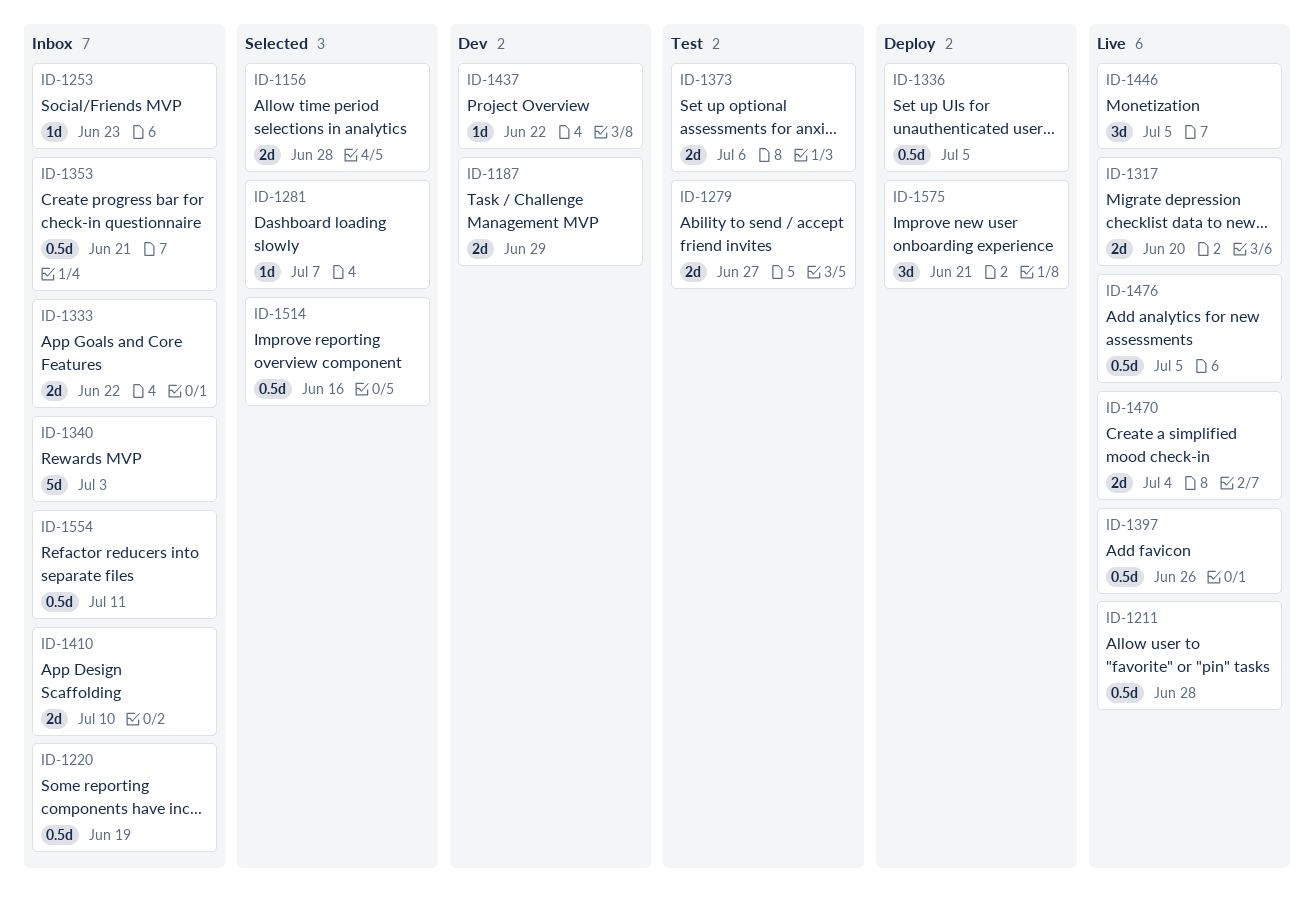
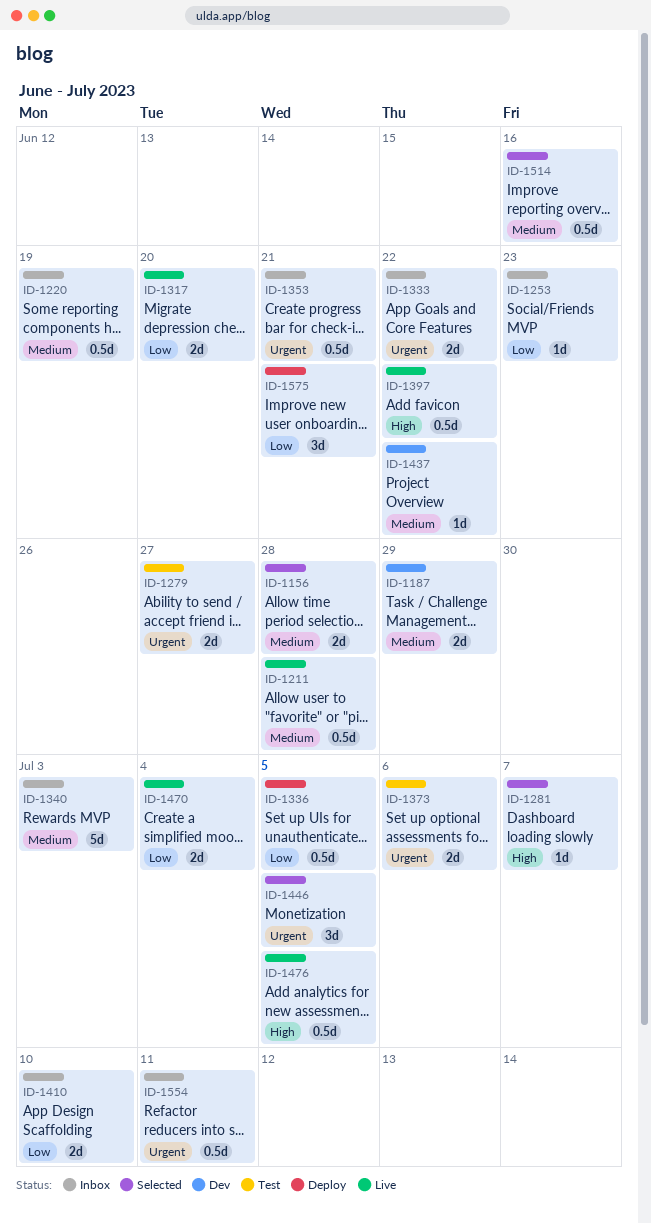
ID-1397, due: Jun 26 -> Jun 22
ID-1446, status: Live -> Selected

